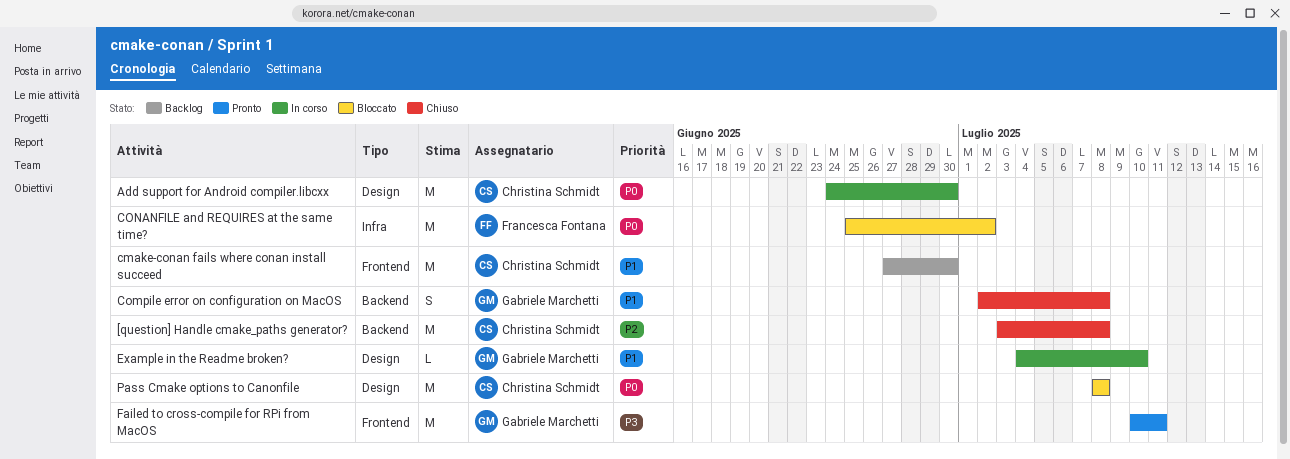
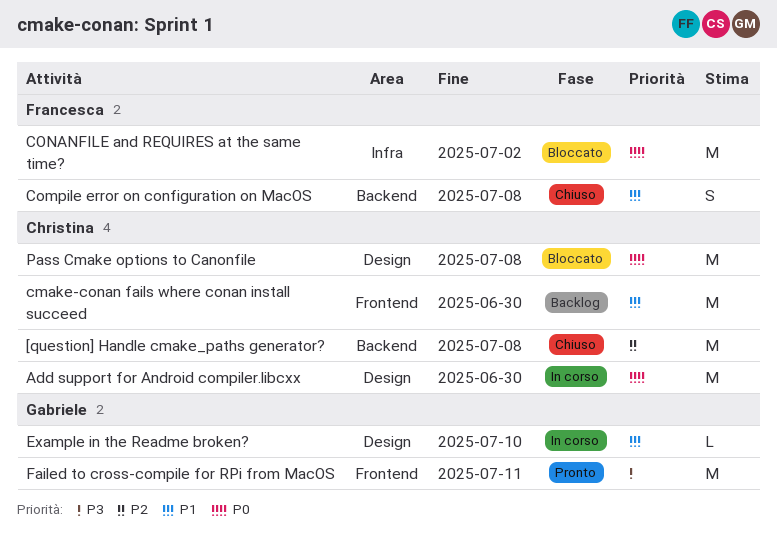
Compile error on configuration on MacOS, owner: Gabriele Marchetti -> Francesca Fontana

